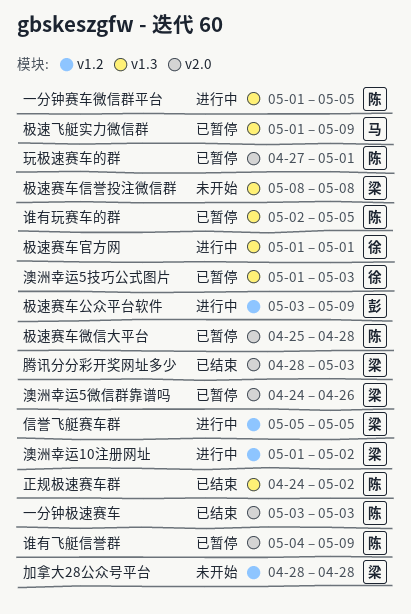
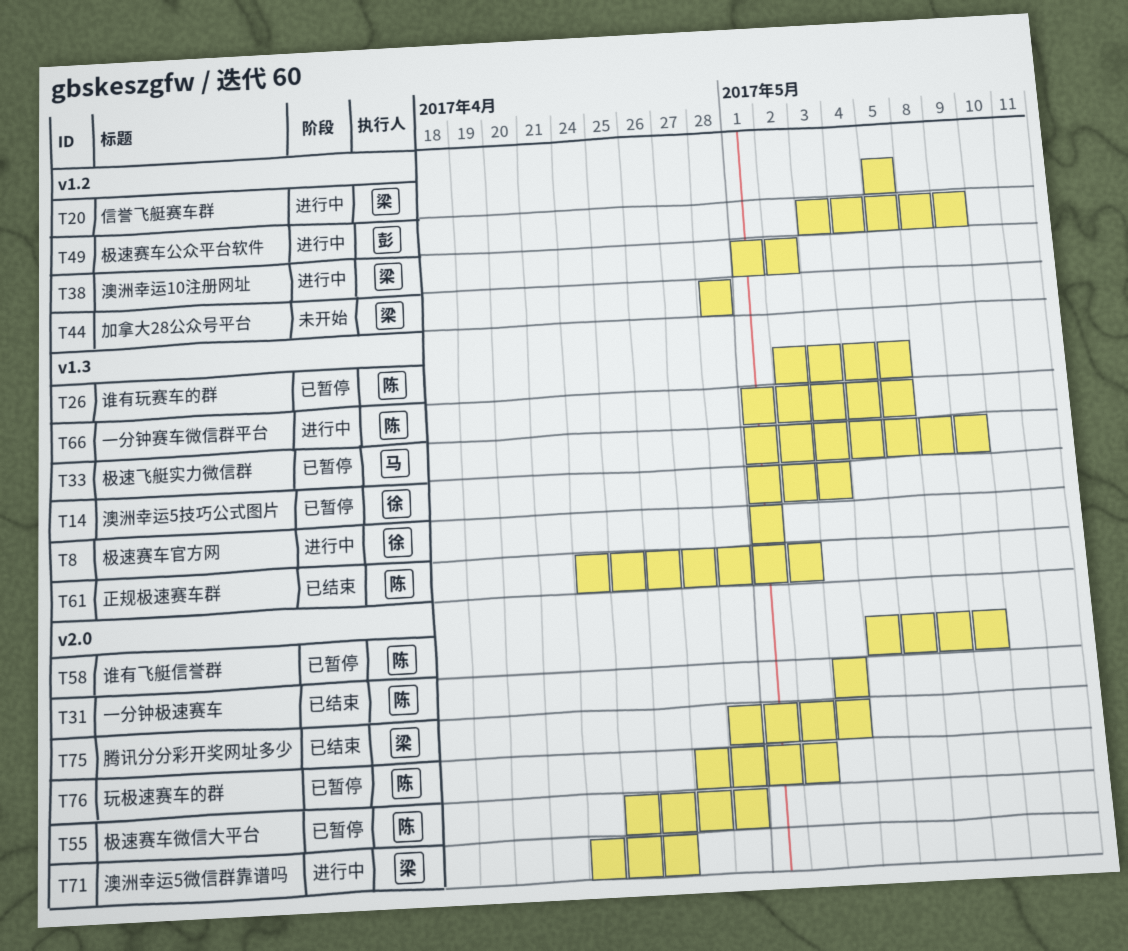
极速赛车信誉投注微信群: present -> none
澳洲幸运5微信群靠谱吗, status: 已暂停 -> 进行中
玩极速赛车的群, due: May 1 -> May 2

